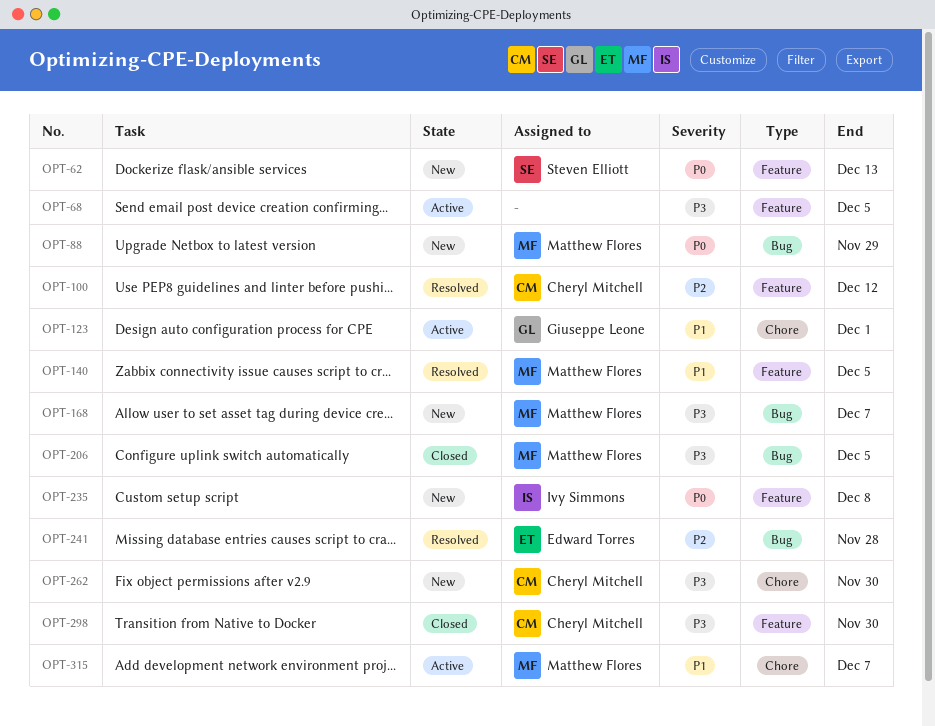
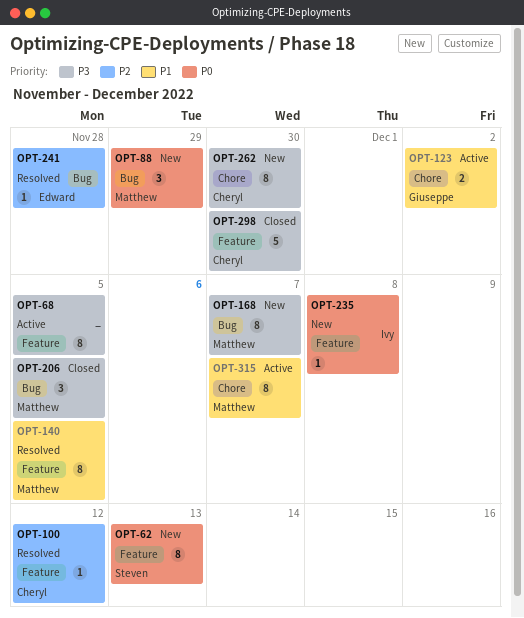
OPT-123, due: Dec 1 -> Dec 2

